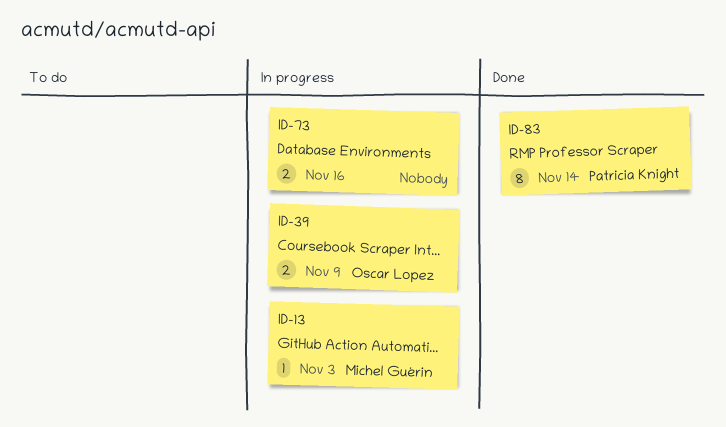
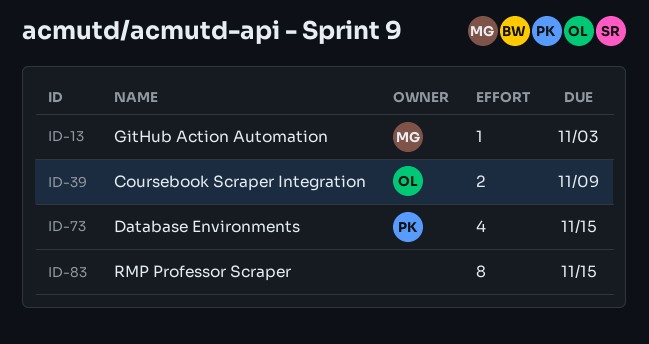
ID-73, owner: none -> Patricia Knight
ID-73, estimate: 2 -> 4
ID-73, due: Nov 16 -> Nov 15
ID-83, owner: Patricia Knight -> none
ID-83, due: Nov 14 -> Nov 15

